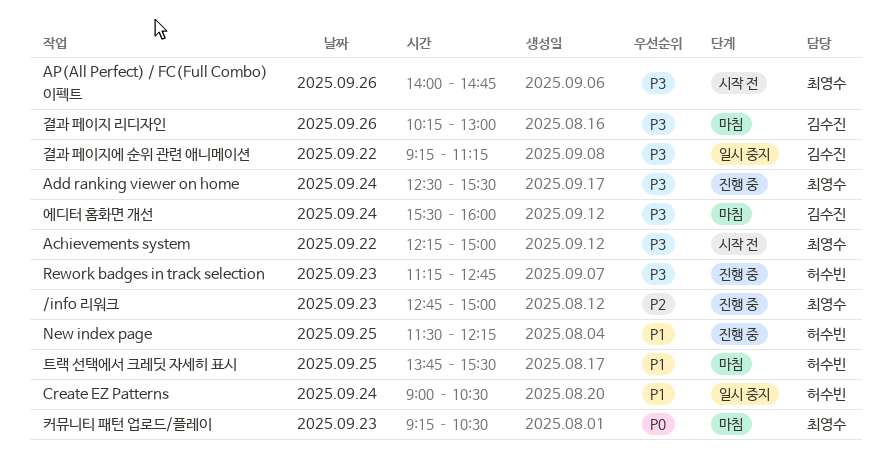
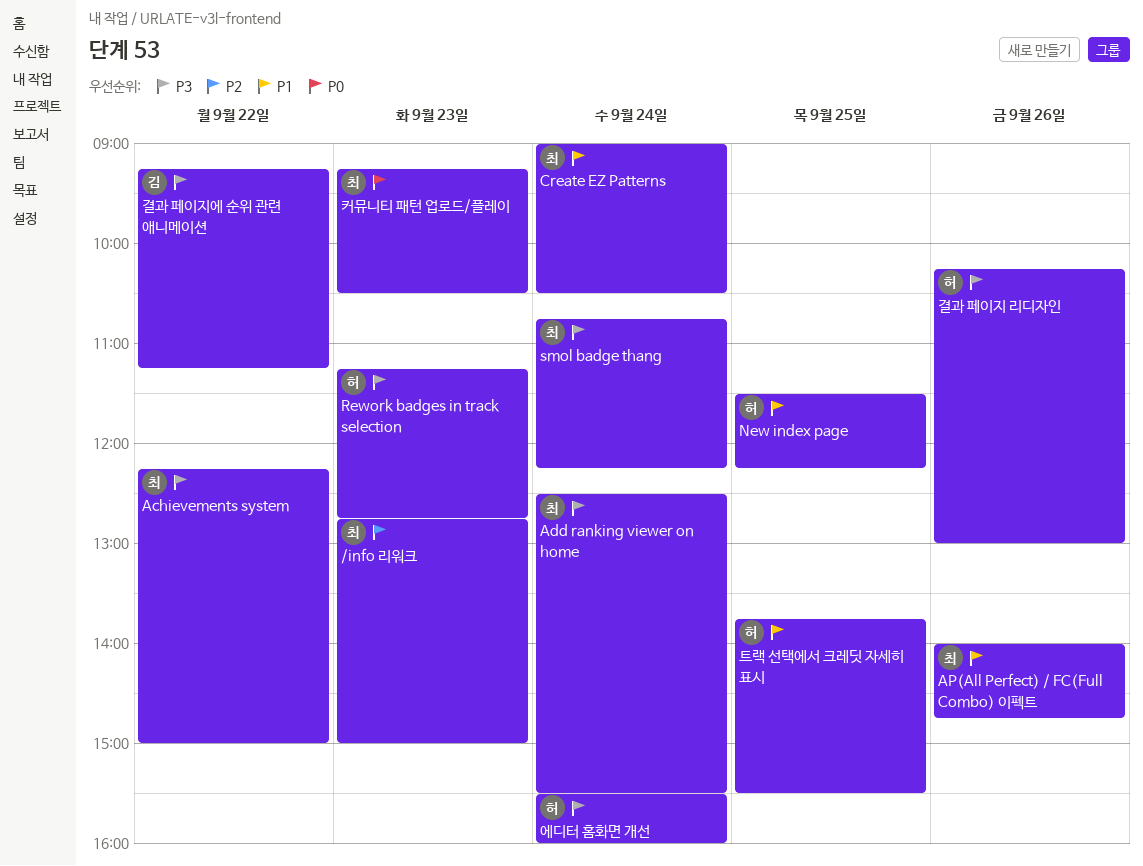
AP(All Perfect) / FC(Full Combo) 이펙트, priority: P3 -> P1
Create EZ Patterns, owner: 허수빈 -> 최영수
smol badge thang: none -> present
결과 페이지 리디자인, owner: 김수진 -> 허수빈
에디터 홈화면 개선, owner: 김수진 -> 허수빈

